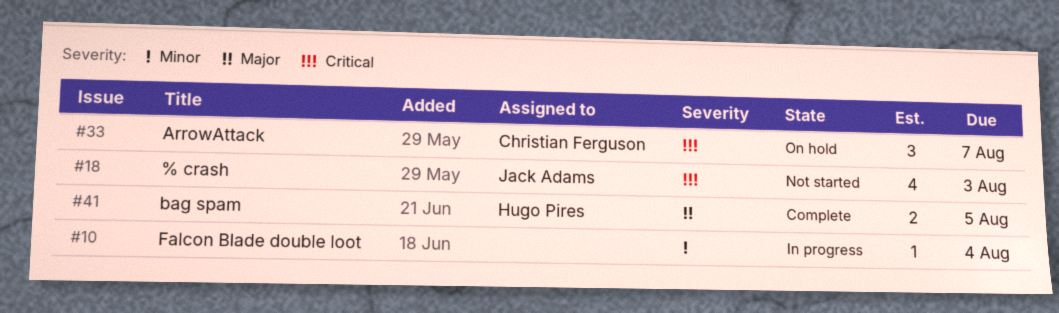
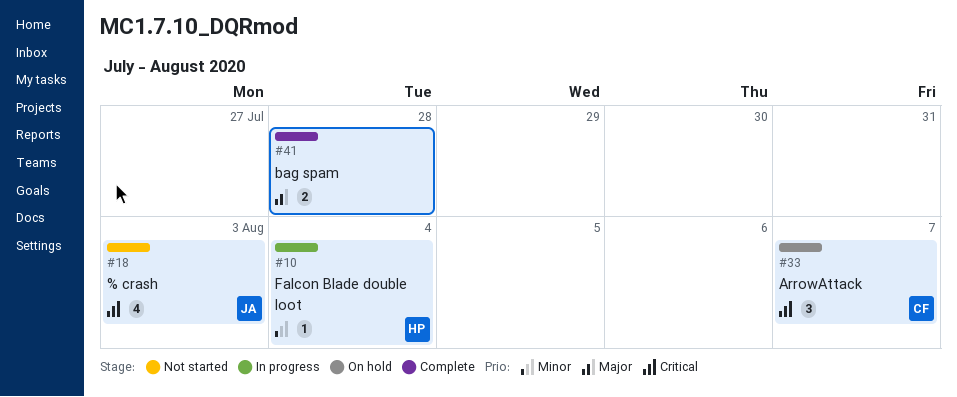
#10, owner: none -> Hugo Pires
#41, owner: Hugo Pires -> none
#41, due: Aug 5 -> Jul 28

